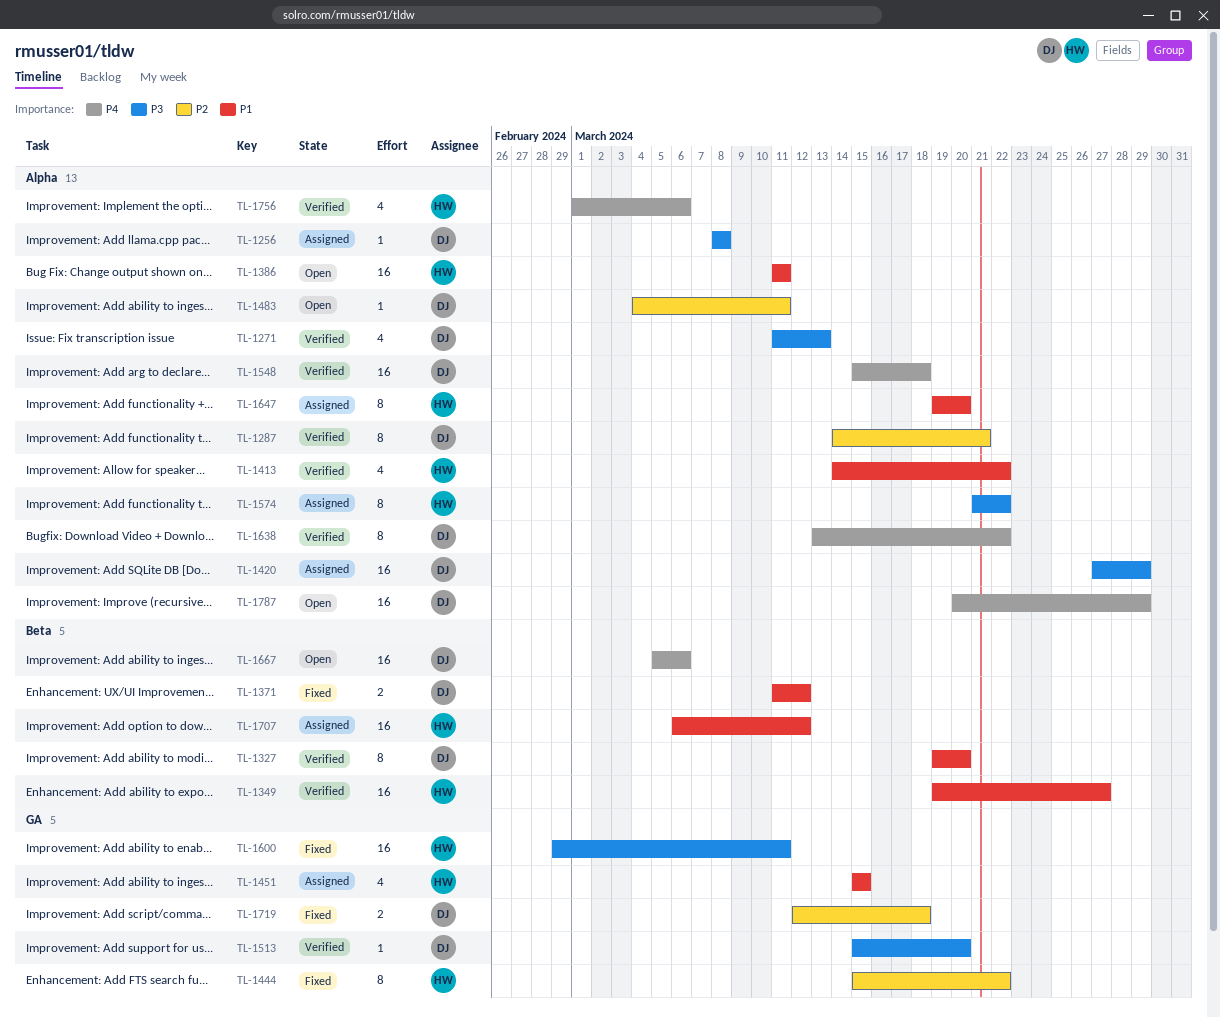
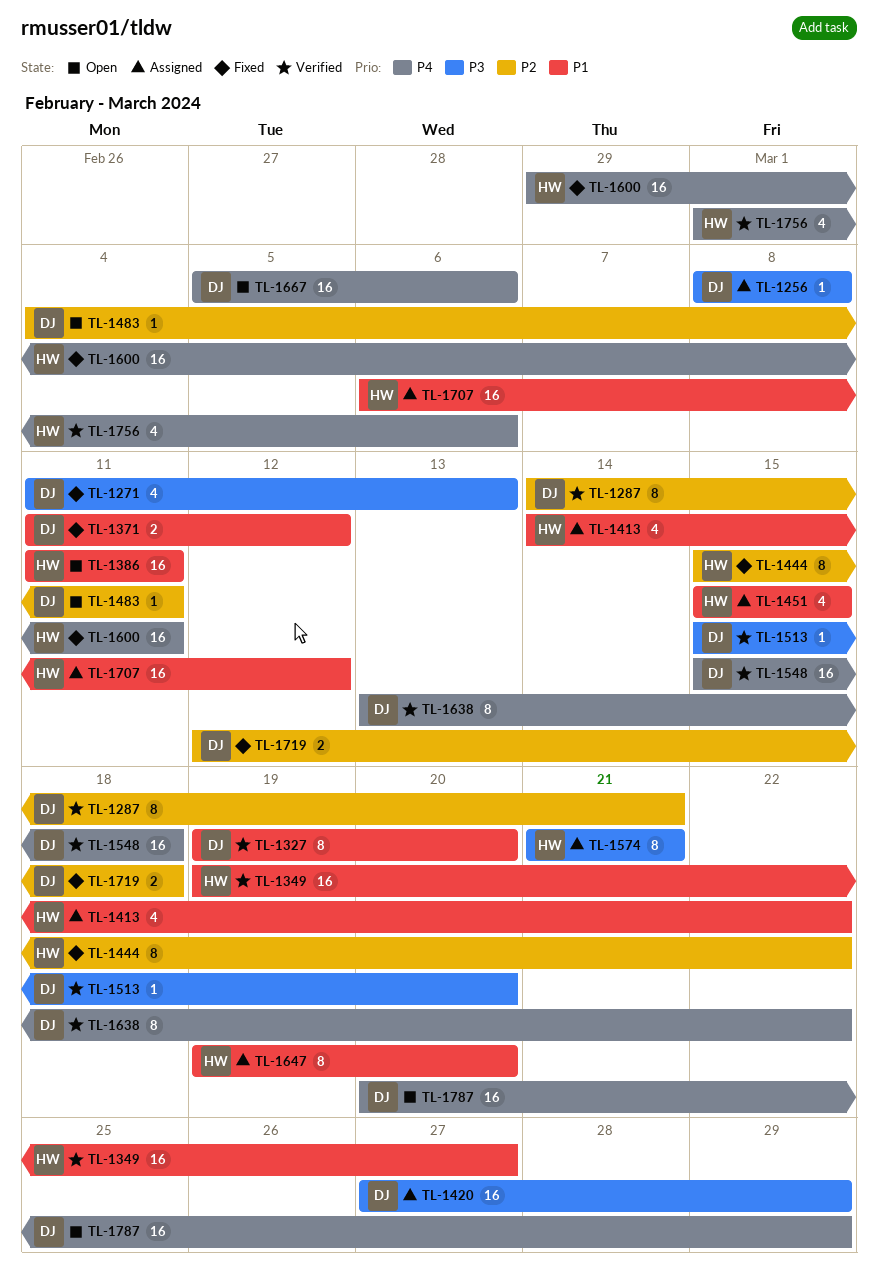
TL-1271, status: Verified -> Fixed
TL-1413, status: Verified -> Assigned
TL-1574, due: Mar 22 -> Mar 21
TL-1600, priority: P3 -> P4

